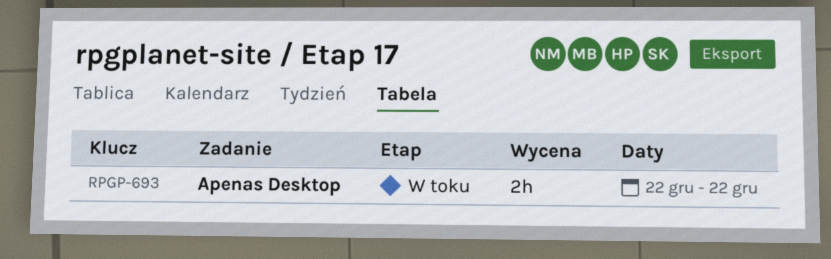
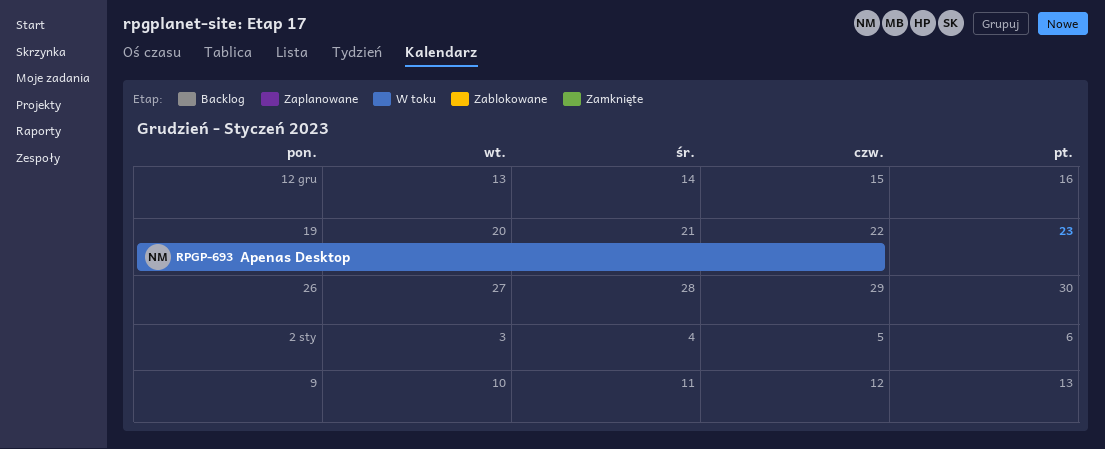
RPGP-693, start: Dec 22 -> Dec 19

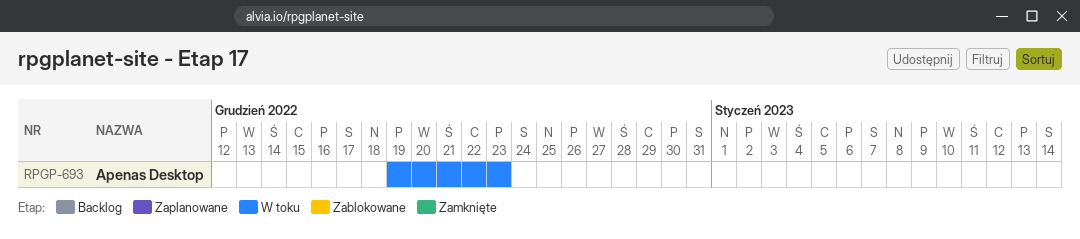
RPGP-693, due: Dec 22 -> Dec 23

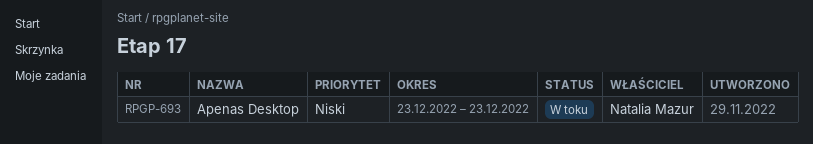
RPGP-693, start: Dec 19 -> Dec 23

